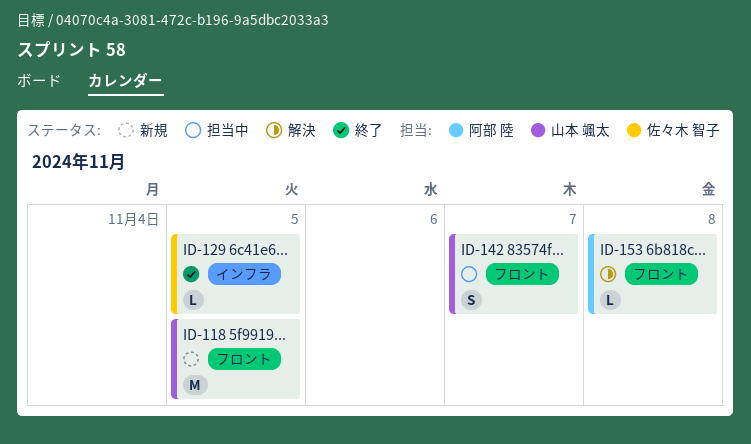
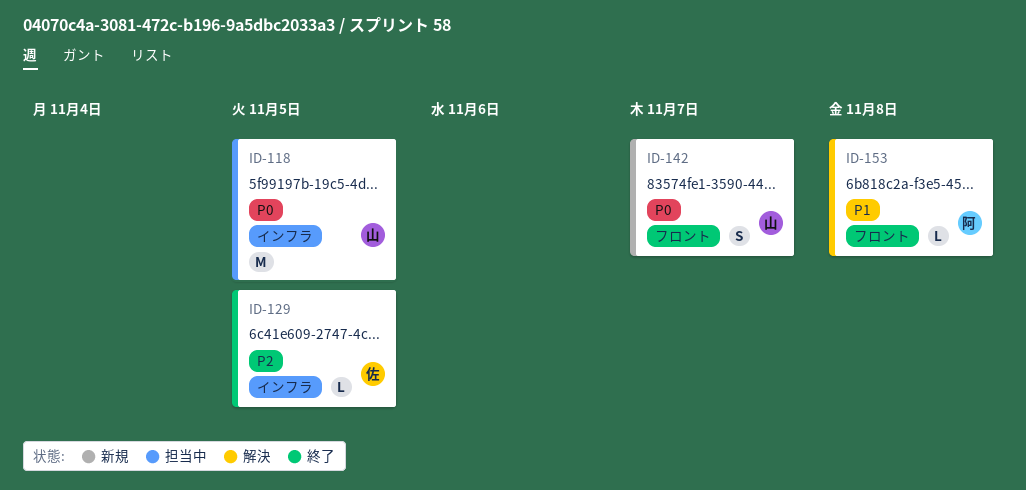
ID-118, status: 新規 -> 担当中
ID-118, label: フロント -> インフラ
ID-142, status: 担当中 -> 新規

